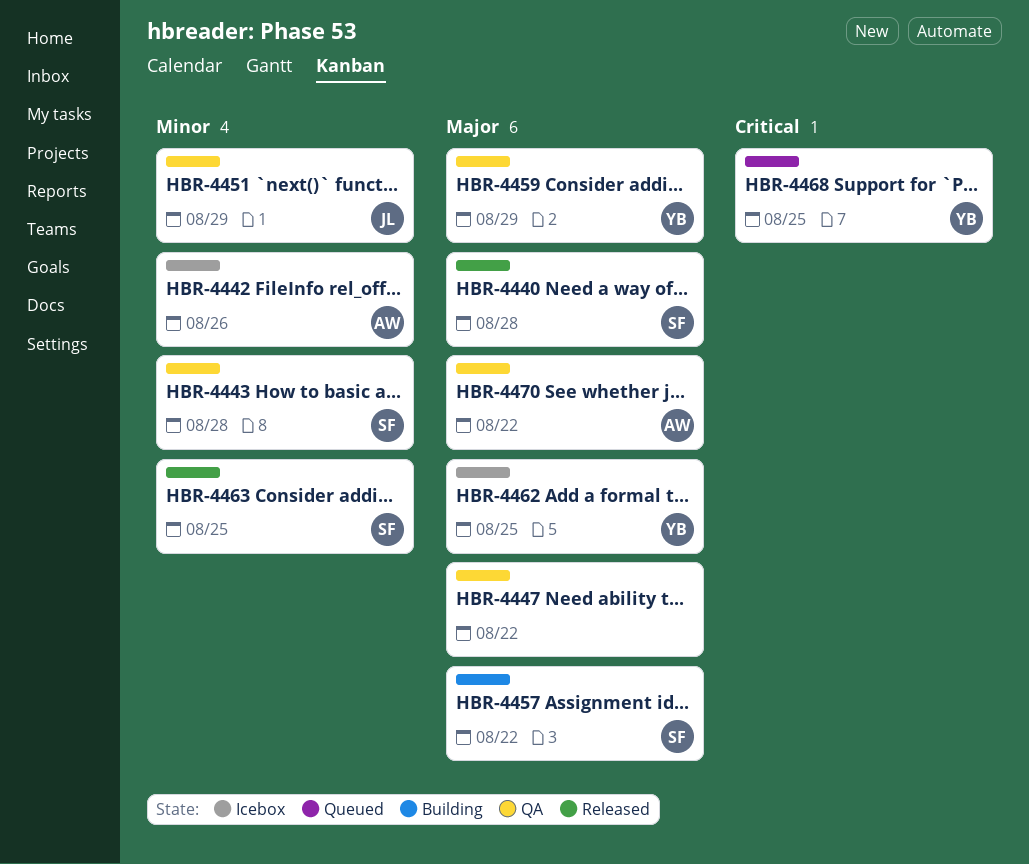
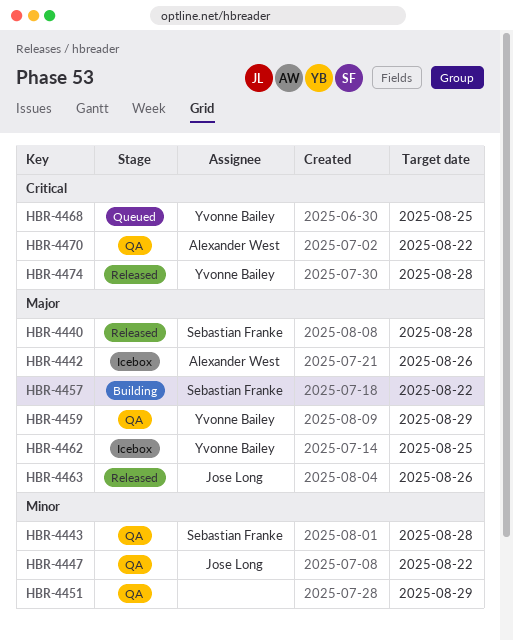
HBR-4442, priority: Minor -> Major
HBR-4447, owner: none -> Jose Long
HBR-4447, priority: Major -> Minor
HBR-4451, owner: Jose Long -> none
HBR-4463, owner: Sebastian Franke -> Jose Long
HBR-4463, priority: Minor -> Major
HBR-4463, due: Aug 25 -> Aug 26
HBR-4470, priority: Major -> Critical
HBR-4474: none -> present

